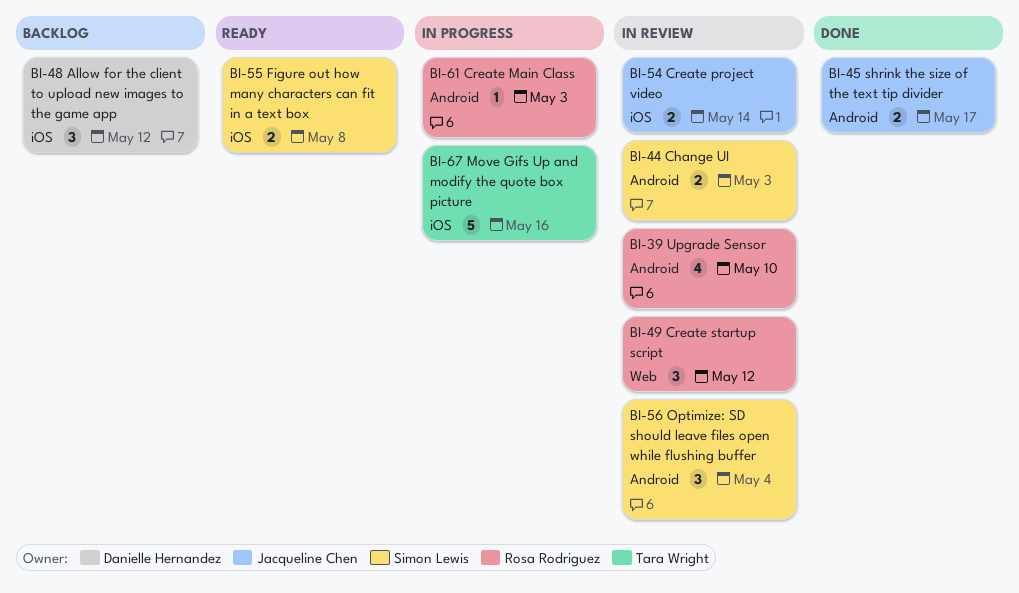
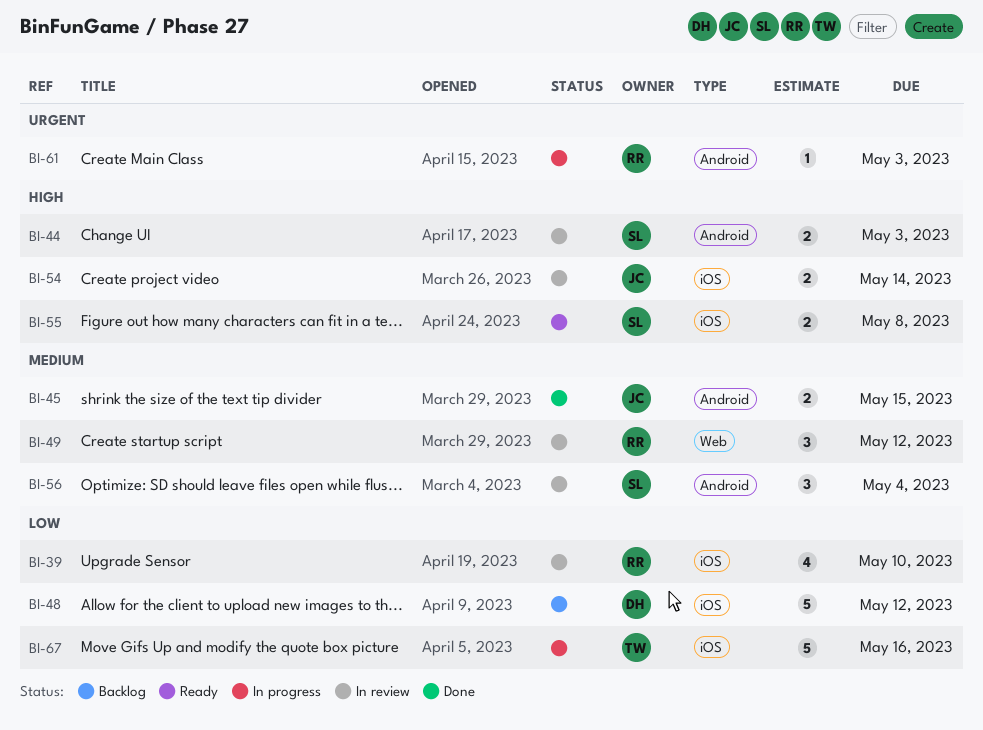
BI-39, label: Android -> iOS
BI-45, due: May 17 -> May 15
BI-48, estimate: 3 -> 5

